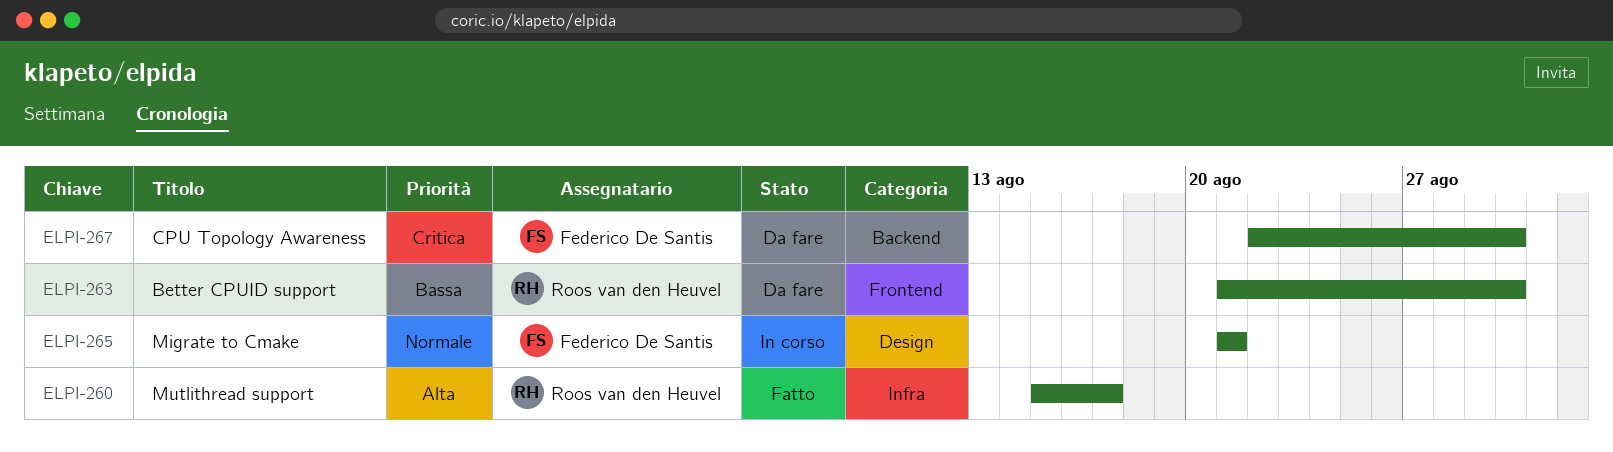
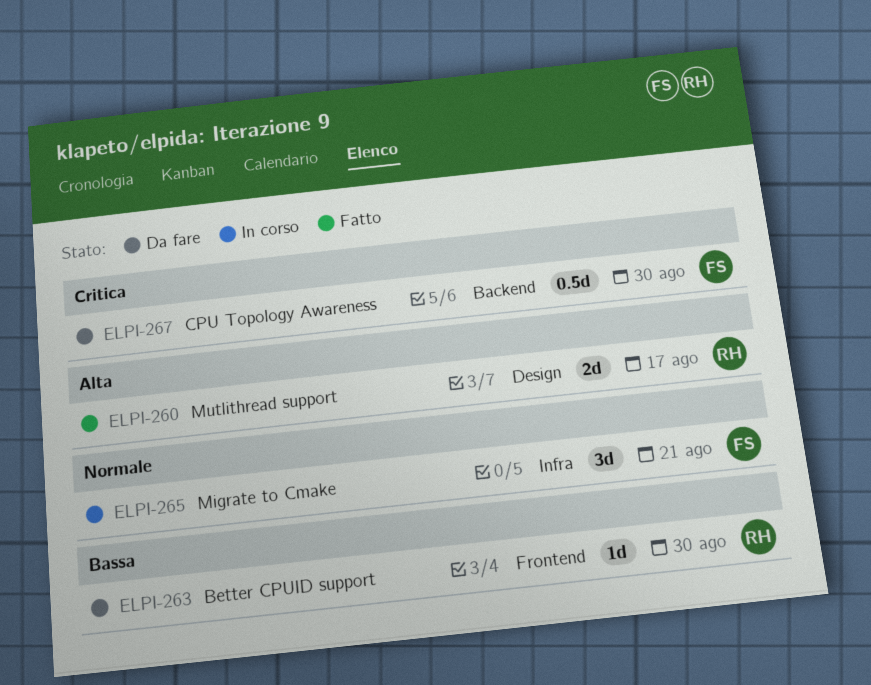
ELPI-260, label: Infra -> Design
ELPI-265, label: Design -> Infra

